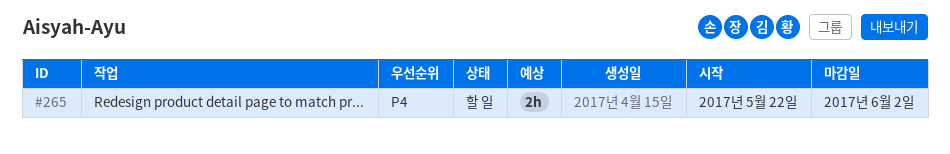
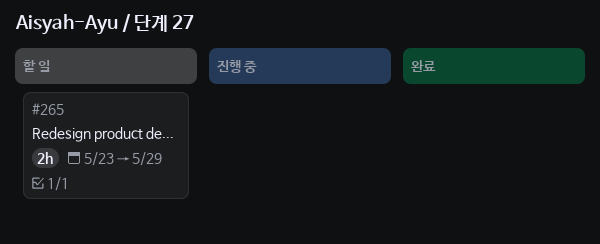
#265, start: May 22 -> May 23
#265, due: Jun 2 -> May 29

